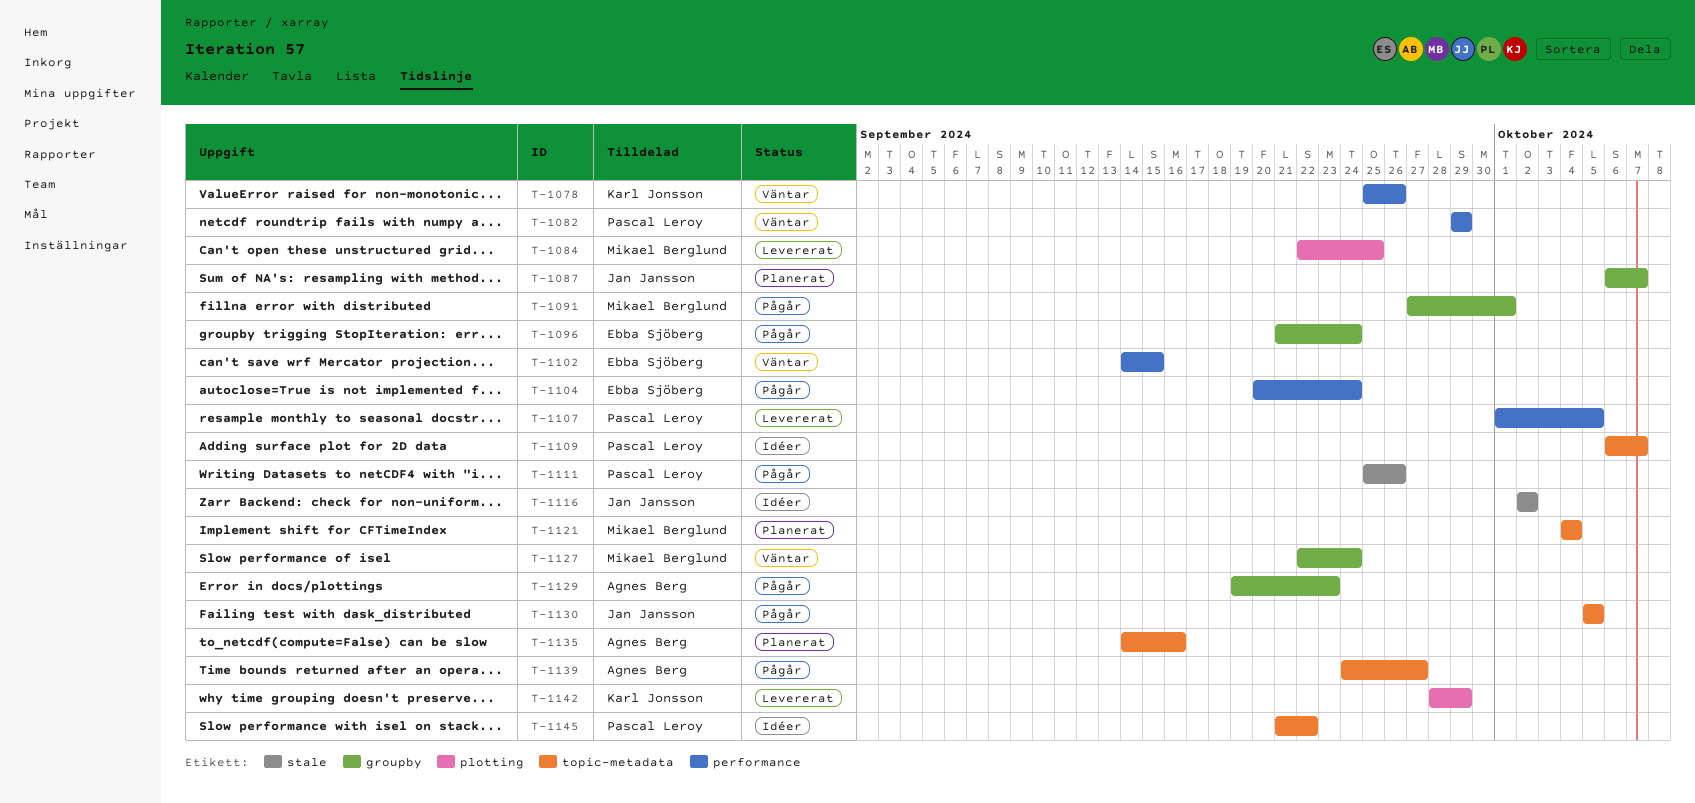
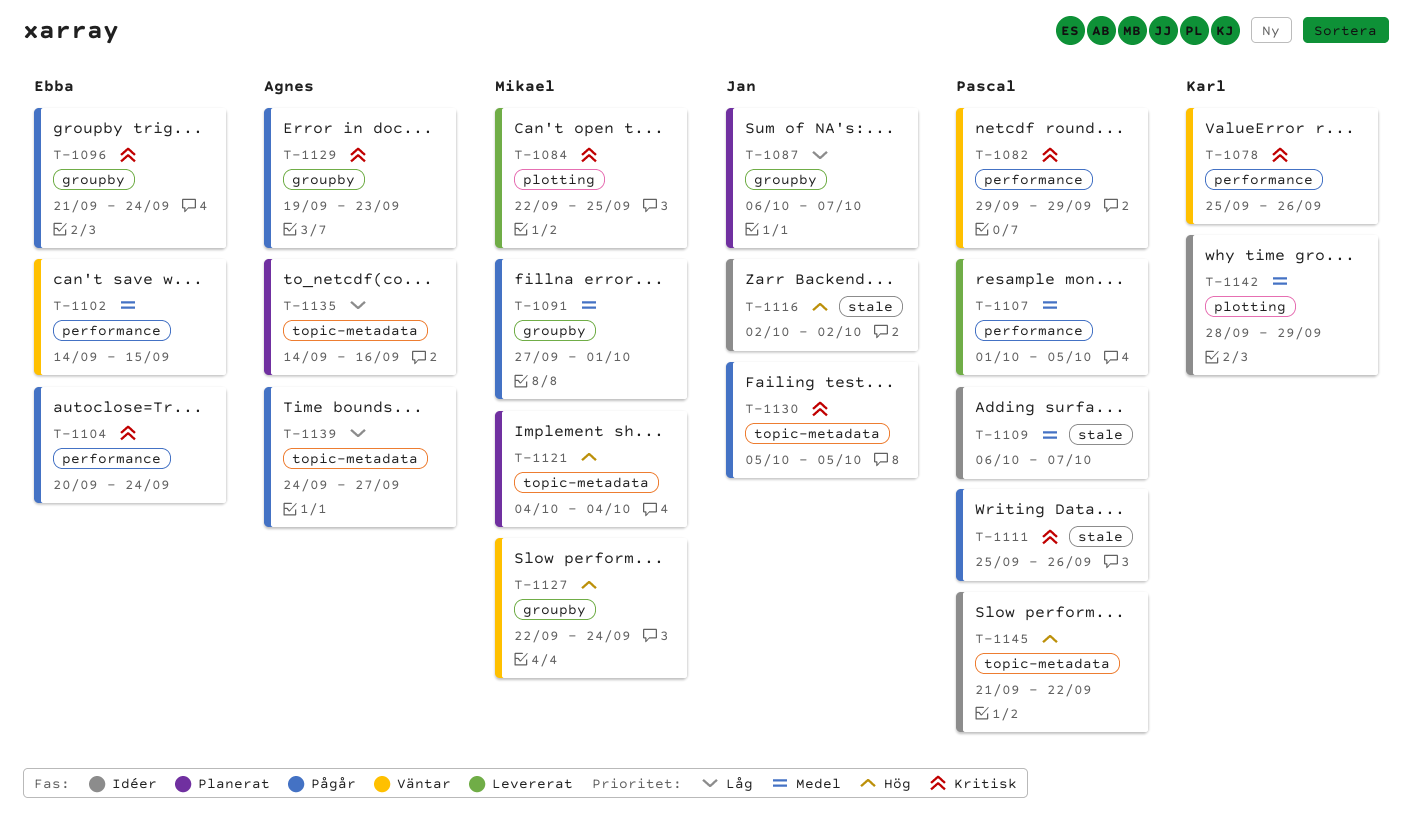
T-1109, label: topic-metadata -> stale
T-1142, status: Levererat -> Idéer

